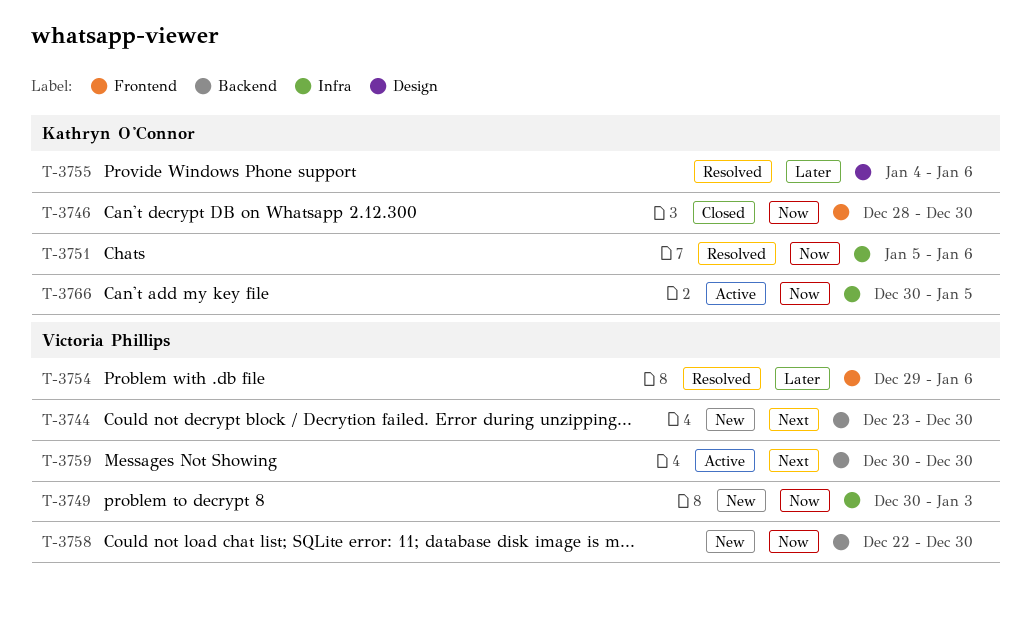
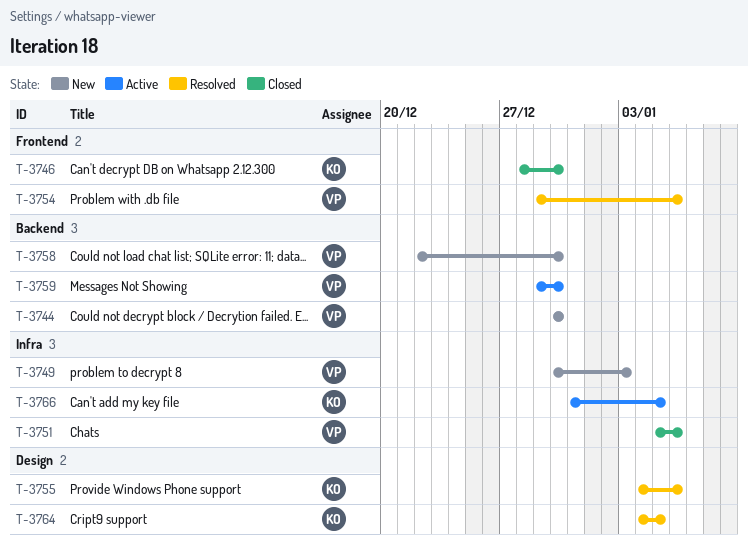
T-3744, start: Dec 23 -> Dec 30
T-3751, status: Resolved -> Closed
T-3751, owner: Kathryn O'Connor -> Victoria Phillips
T-3759, start: Dec 30 -> Dec 29
T-3764: none -> present
T-3766, start: Dec 30 -> Dec 31

